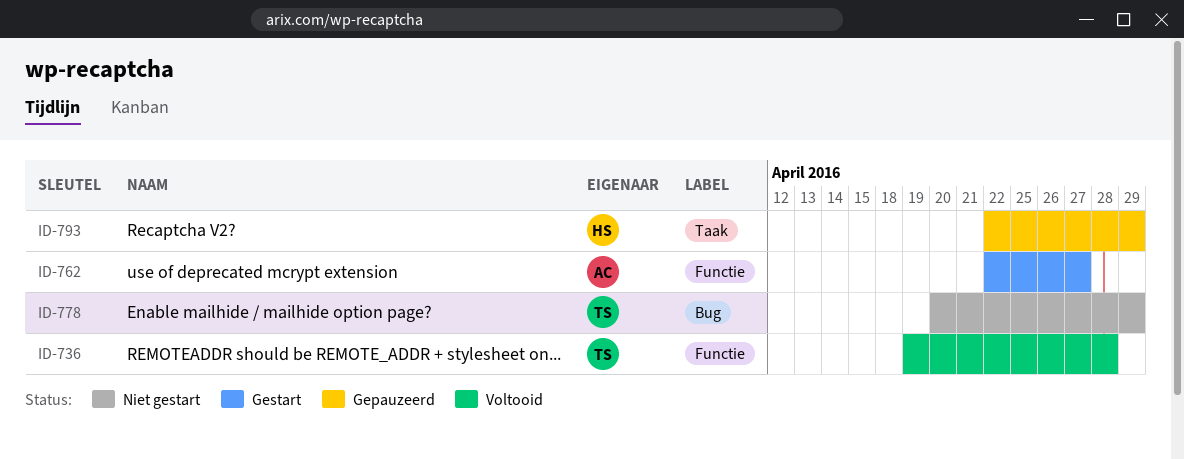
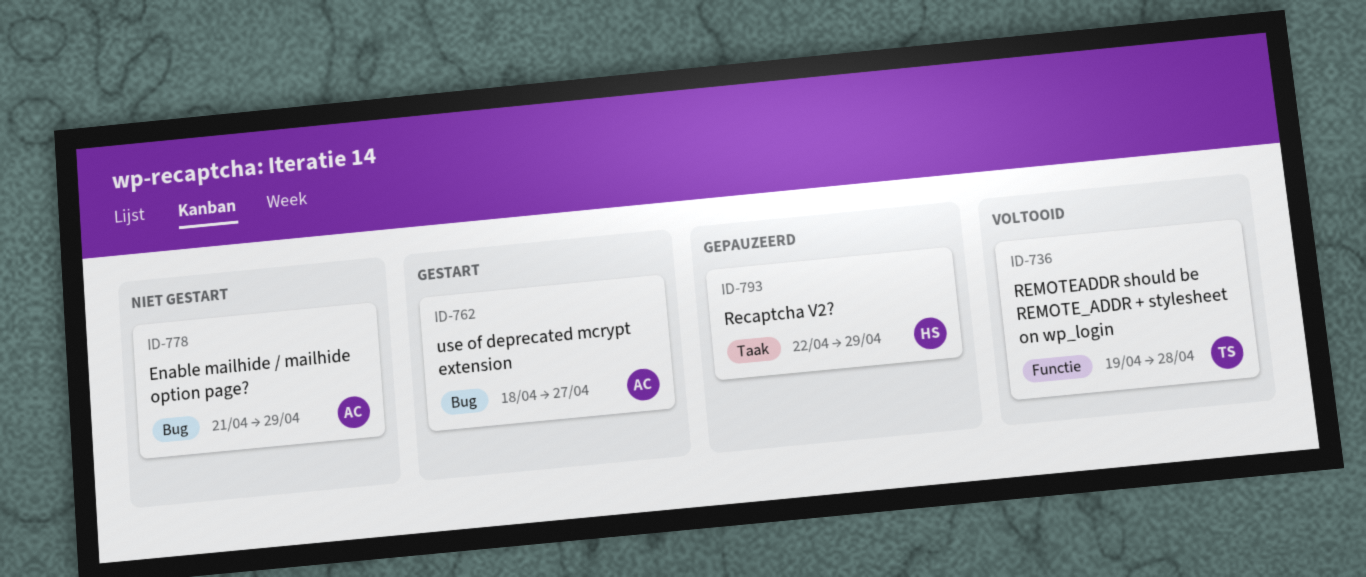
ID-762, label: Functie -> Bug
ID-762, start: Apr 22 -> Apr 18
ID-778, owner: TS -> AC
ID-778, start: Apr 20 -> Apr 21

